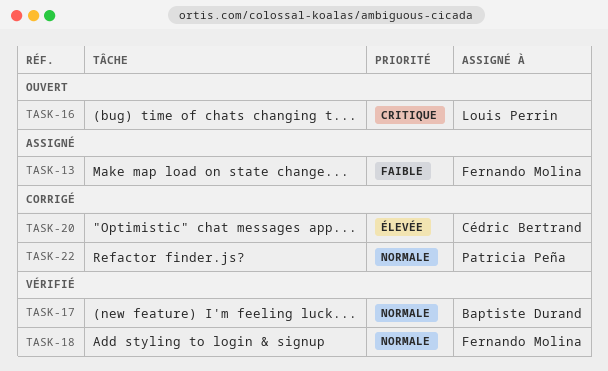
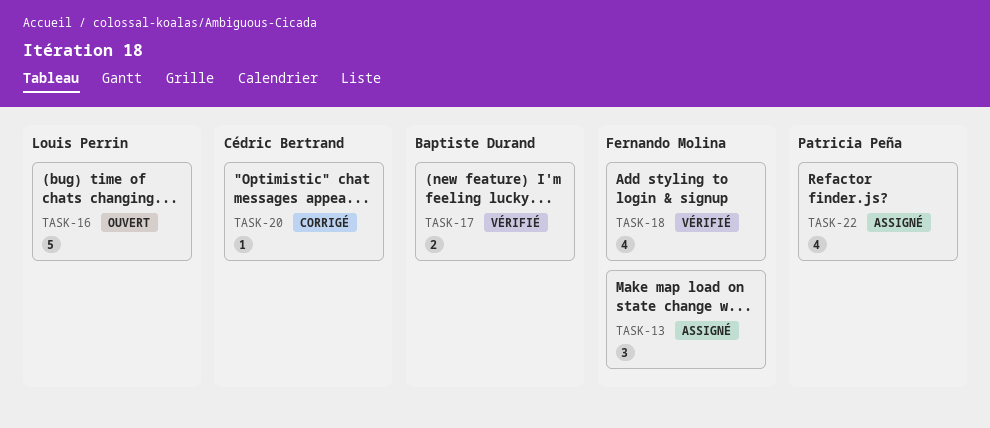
TASK-22, status: Corrigé -> Assigné

